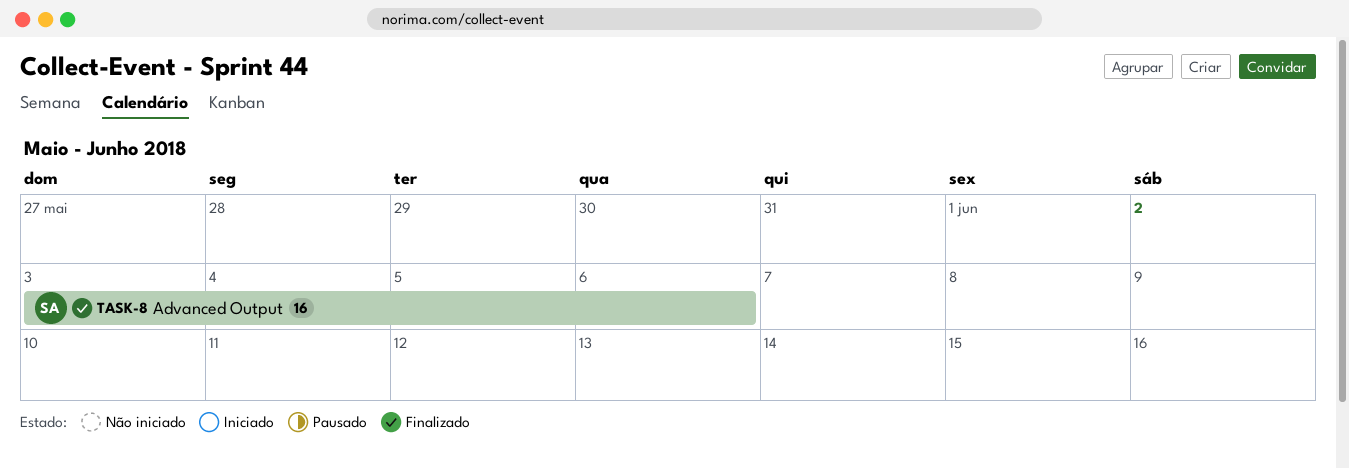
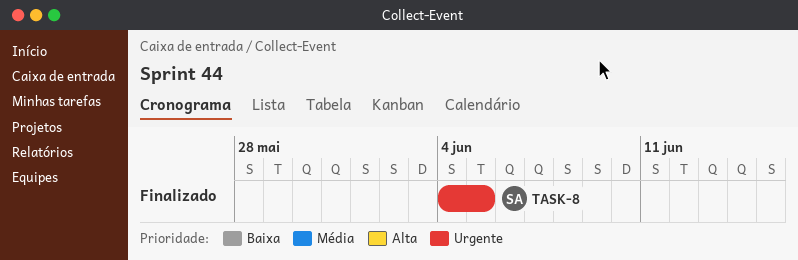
TASK-8, start: Jun 3 -> Jun 4
TASK-8, due: Jun 6 -> Jun 5

